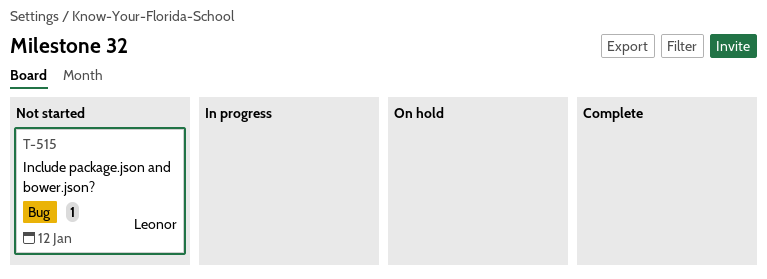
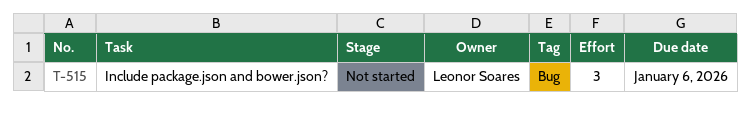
T-515, estimate: 1 -> 3
T-515, due: Jan 12 -> Jan 6

